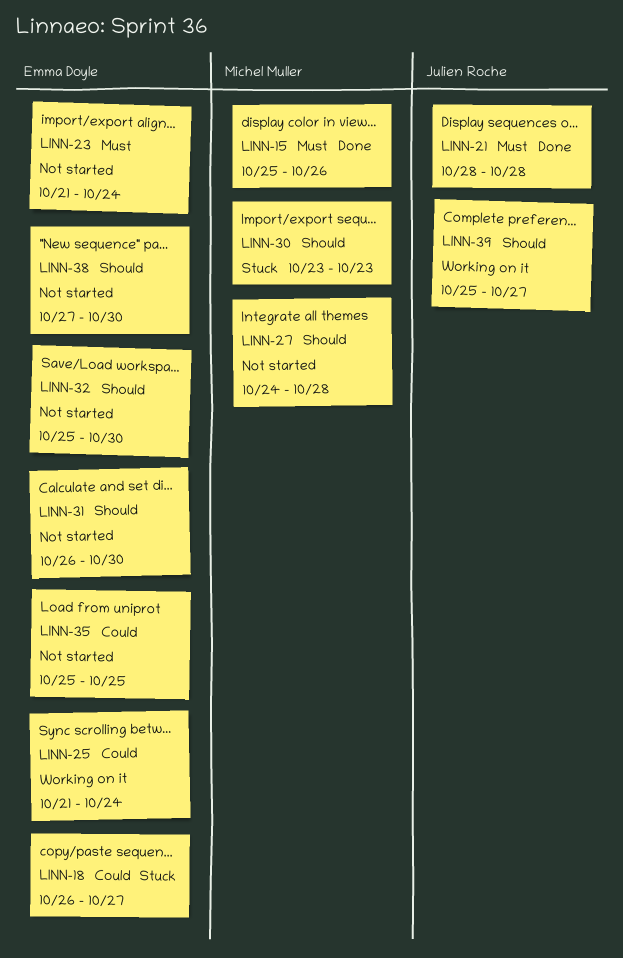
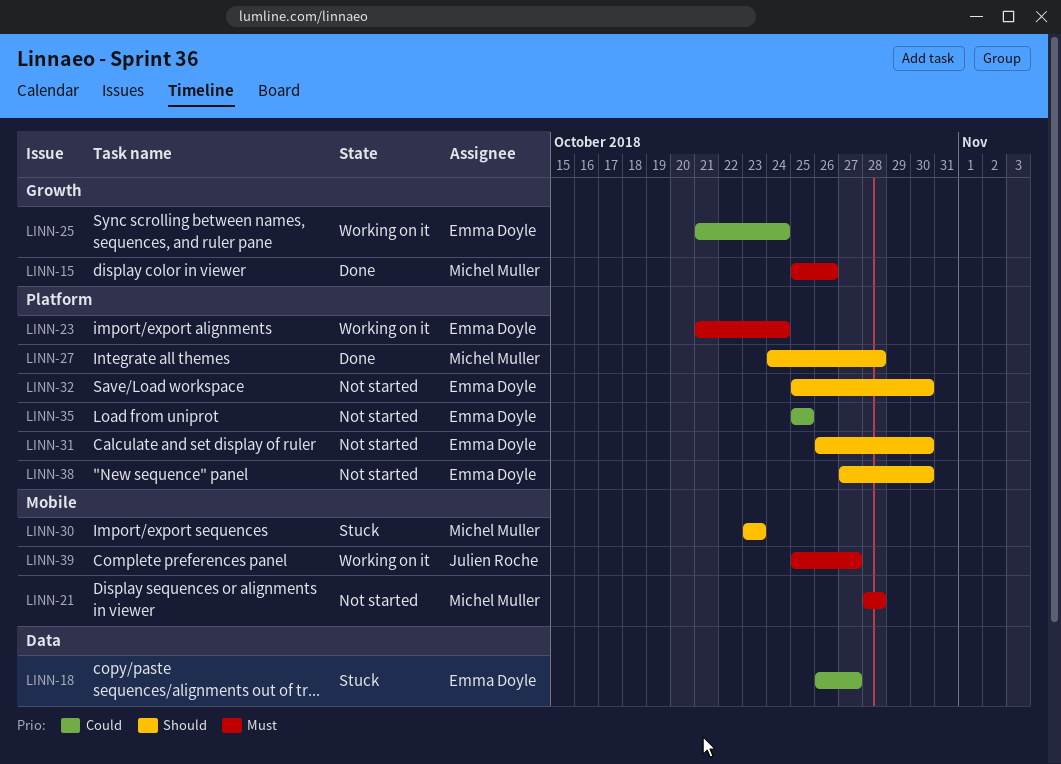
LINN-21, status: Done -> Not started
LINN-21, owner: Julien Roche -> Michel Muller
LINN-23, status: Not started -> Working on it
LINN-27, status: Not started -> Done
LINN-39, priority: Should -> Must

